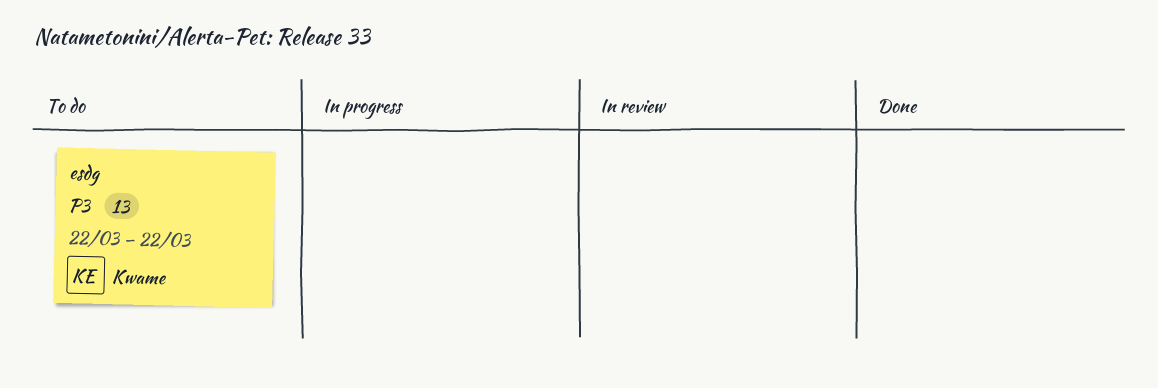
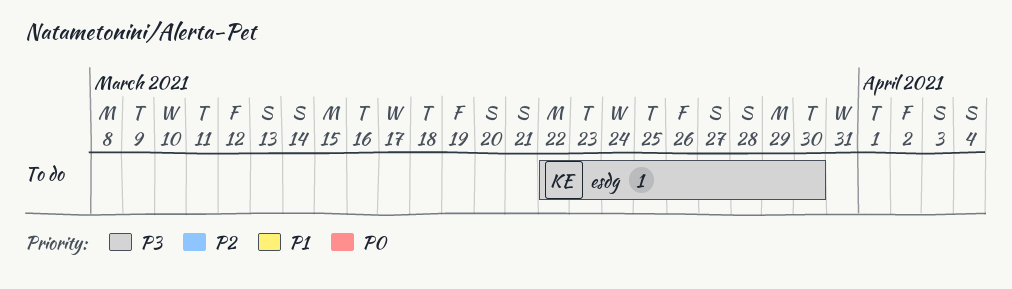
esdg, estimate: 13 -> 1
esdg, due: Mar 22 -> Mar 30

